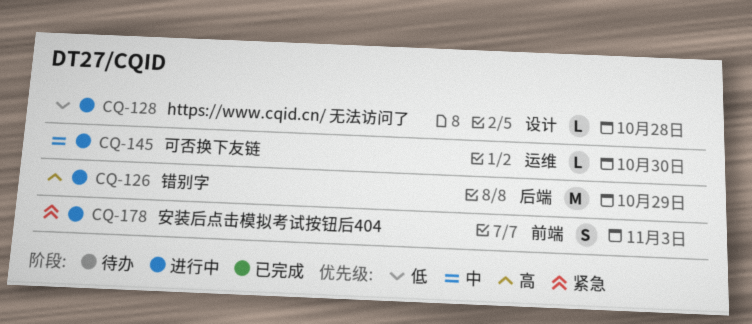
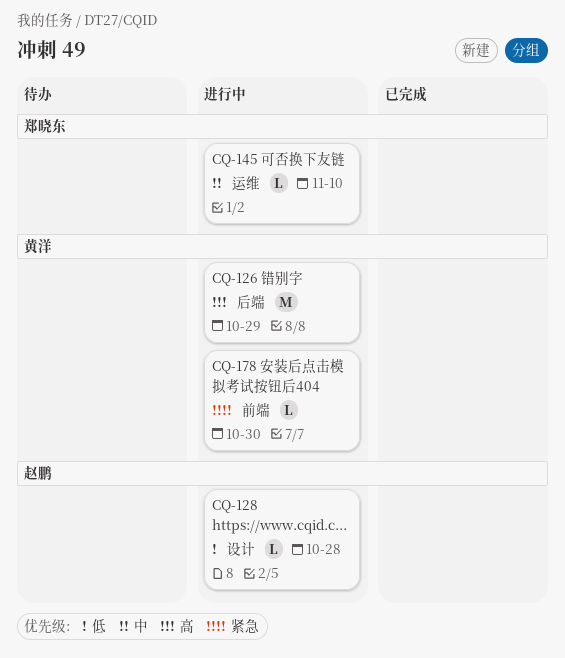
CQ-145, due: Oct 30 -> Nov 10
CQ-178, estimate: S -> L
CQ-178, due: Nov 3 -> Oct 30

